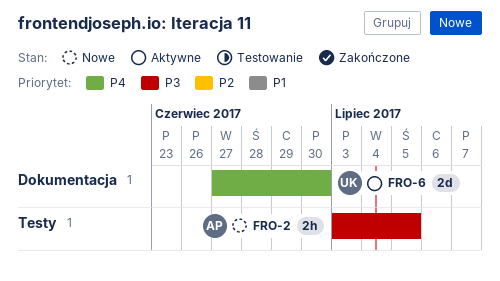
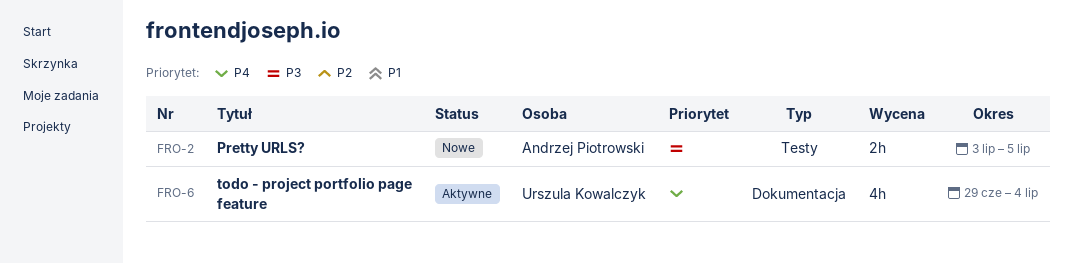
FRO-6, estimate: 2d -> 4h
FRO-6, start: Jun 27 -> Jun 29
FRO-6, due: Jun 30 -> Jul 4

